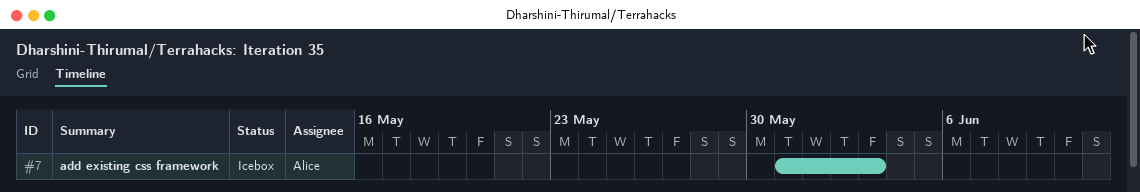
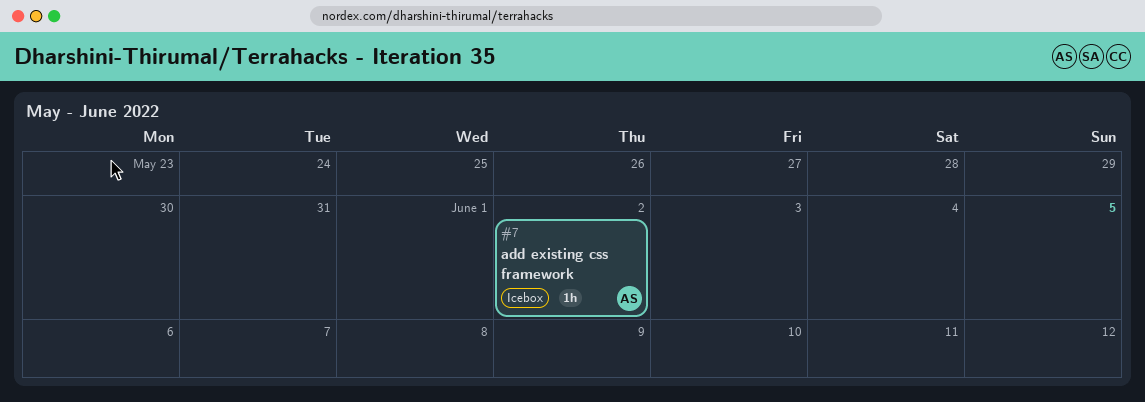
#7, due: Jun 3 -> Jun 2

